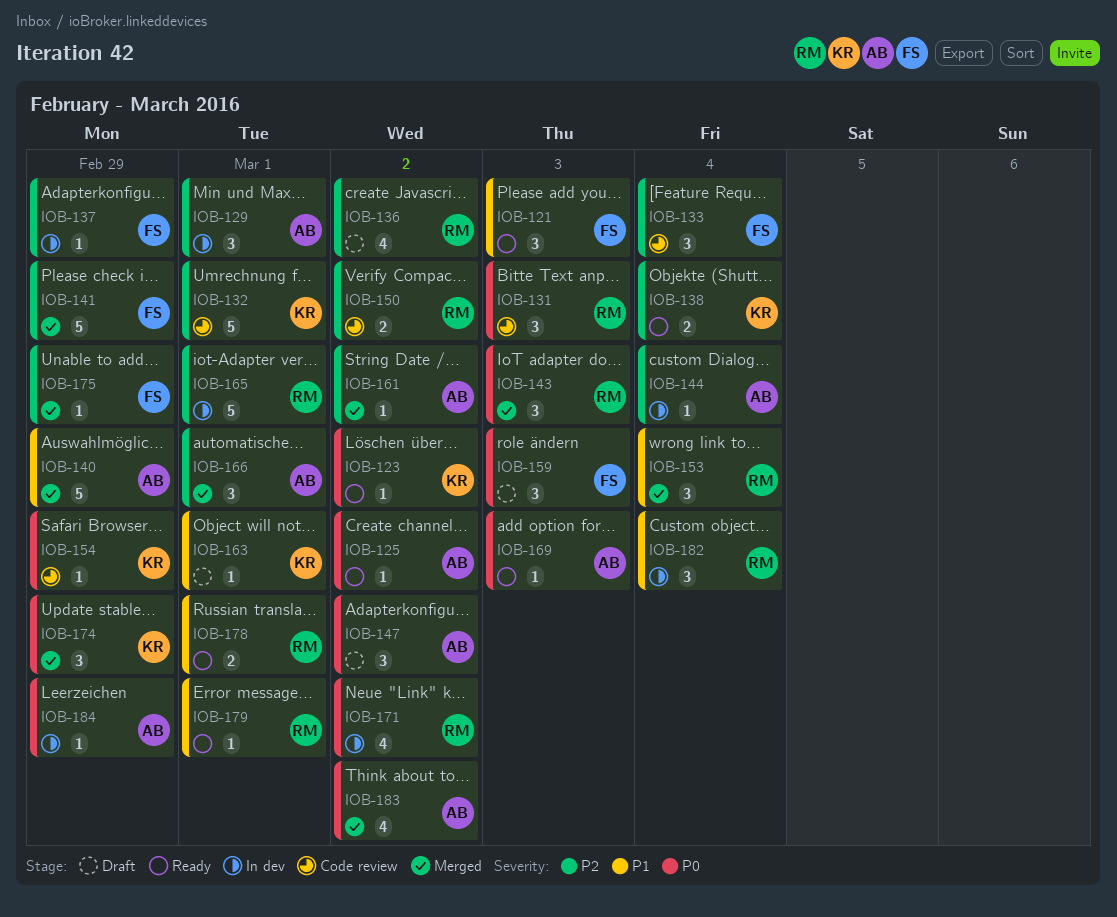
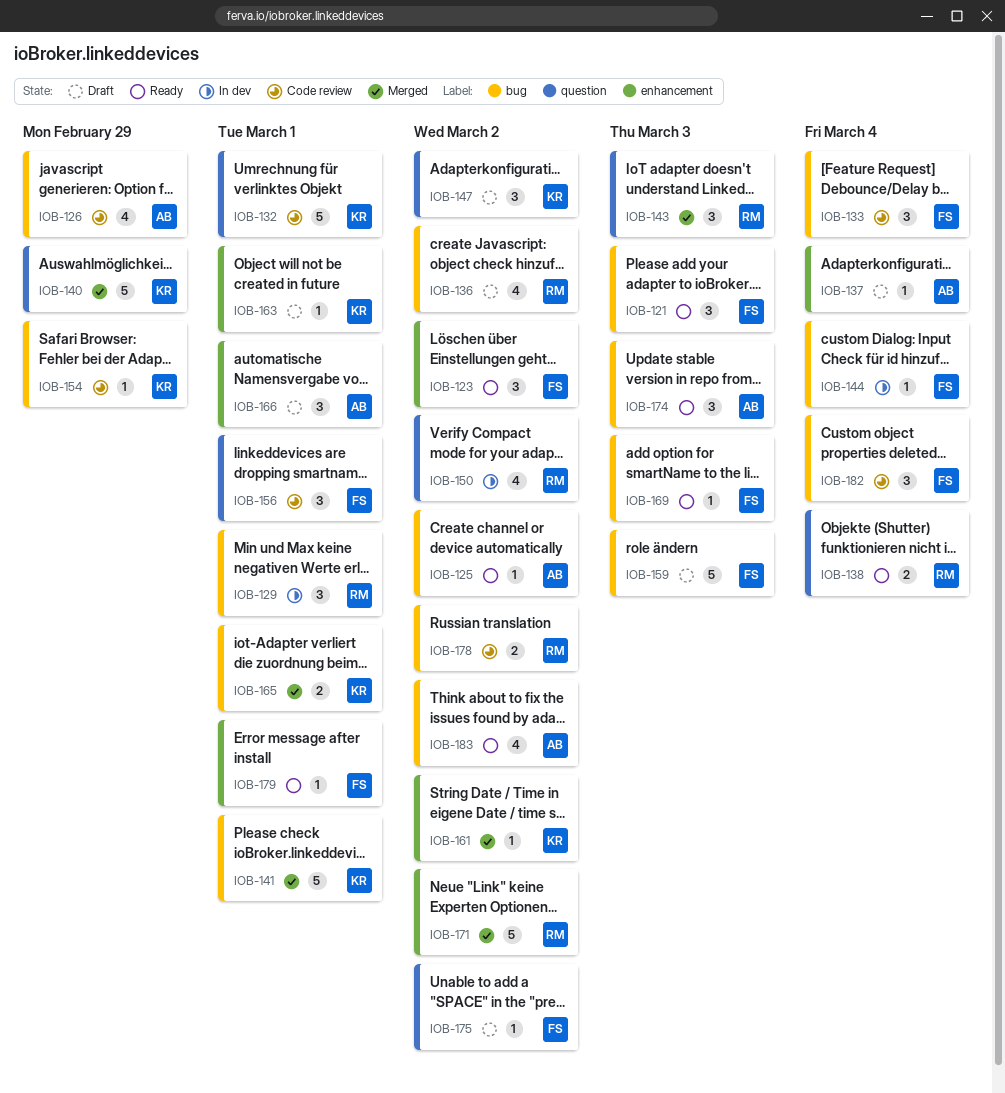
IOB-123, owner: KR -> FS
IOB-123, estimate: 1 -> 3
IOB-126: none -> present
IOB-129, owner: AB -> RM
IOB-131: present -> none
IOB-137, status: In dev -> Draft
IOB-137, owner: FS -> AB
IOB-137, due: Feb 29 -> Mar 4
IOB-138, owner: KR -> RM
IOB-140, owner: AB -> KR
IOB-141, owner: FS -> KR
IOB-141, due: Feb 29 -> Mar 1
IOB-144, owner: AB -> FS
IOB-147, owner: AB -> KR
IOB-150, status: Code review -> In dev
IOB-150, estimate: 2 -> 4
IOB-153: present -> none
IOB-156: none -> present
IOB-159, estimate: 3 -> 5
IOB-161, owner: AB -> KR
IOB-165, status: In dev -> Merged
IOB-165, owner: RM -> KR
IOB-165, estimate: 5 -> 2
IOB-166, status: Merged -> Draft
IOB-169, owner: AB -> FS
IOB-171, status: In dev -> Merged
IOB-171, estimate: 4 -> 5
IOB-174, status: Merged -> Ready
IOB-174, owner: KR -> AB
IOB-174, due: Feb 29 -> Mar 3
IOB-175, status: Merged -> Draft
IOB-175, due: Feb 29 -> Mar 2
IOB-178, status: Ready -> Code review
IOB-178, due: Mar 1 -> Mar 2
IOB-179, owner: RM -> FS
IOB-182, status: In dev -> Code review
IOB-182, owner: RM -> FS
IOB-183, status: Merged -> Ready
IOB-184: present -> none

